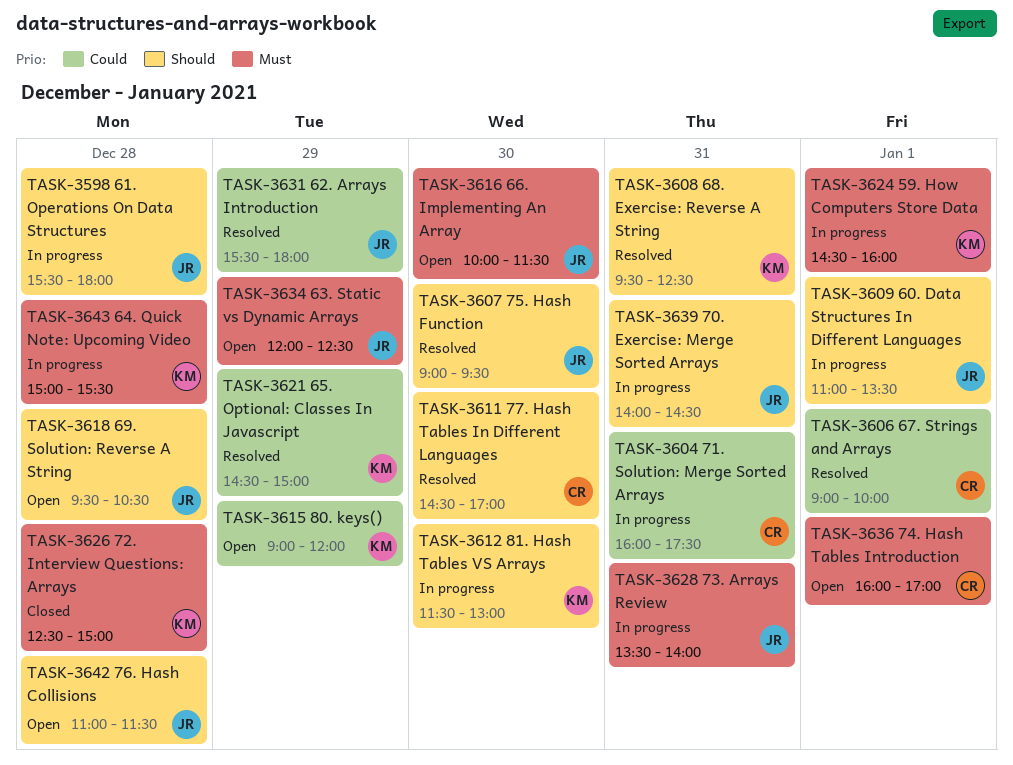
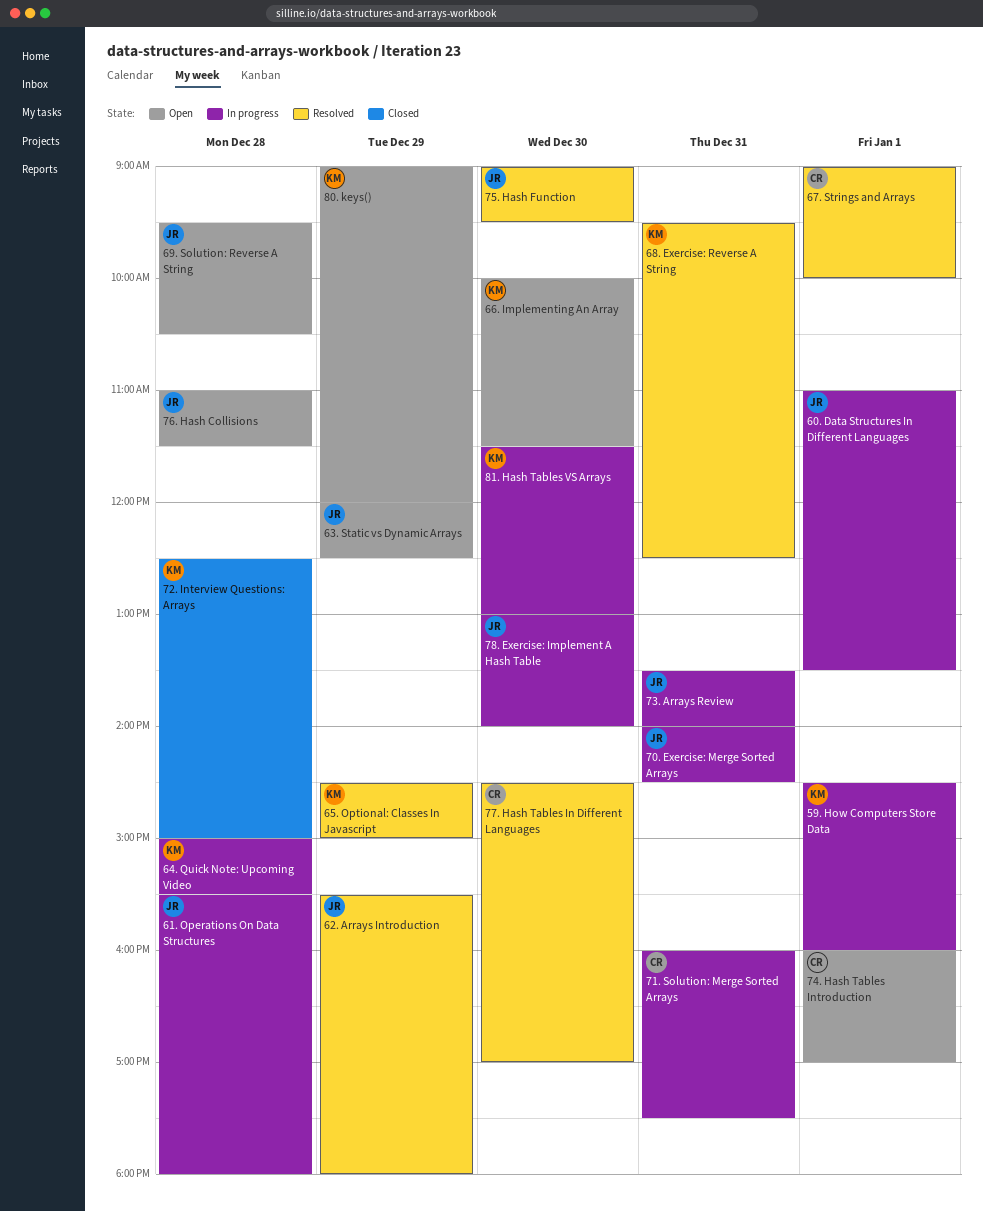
66. Implementing An Array, owner: JR -> KM
78. Exercise: Implement A Hash Table: none -> present

